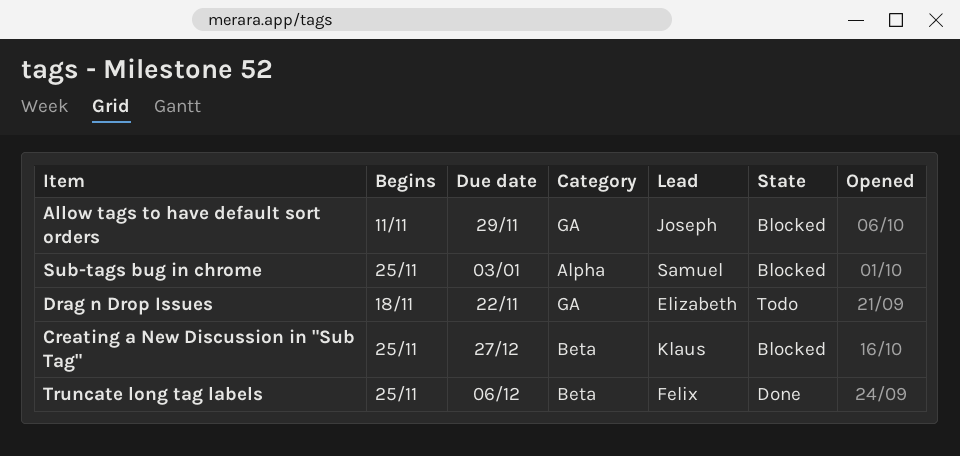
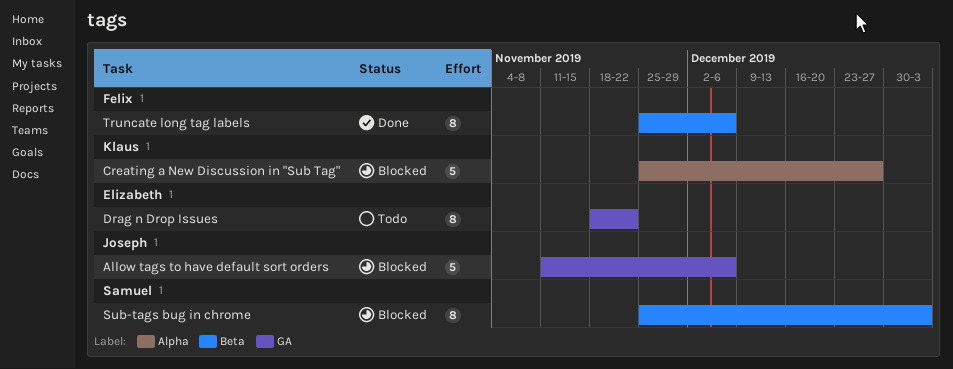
Allow tags to have default sort orders, due: Nov 29 -> Dec 6
Creating a New Discussion in "Sub Tag", label: Beta -> Alpha
Sub-tags bug in chrome, label: Alpha -> Beta

